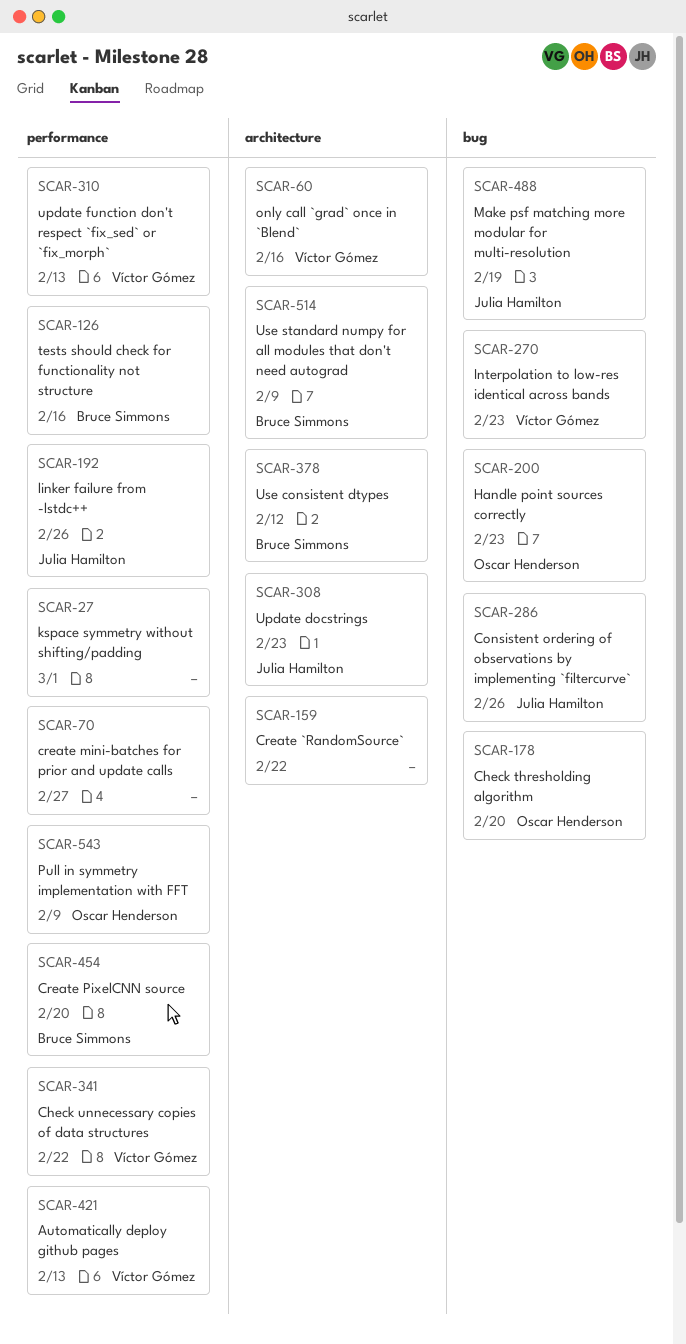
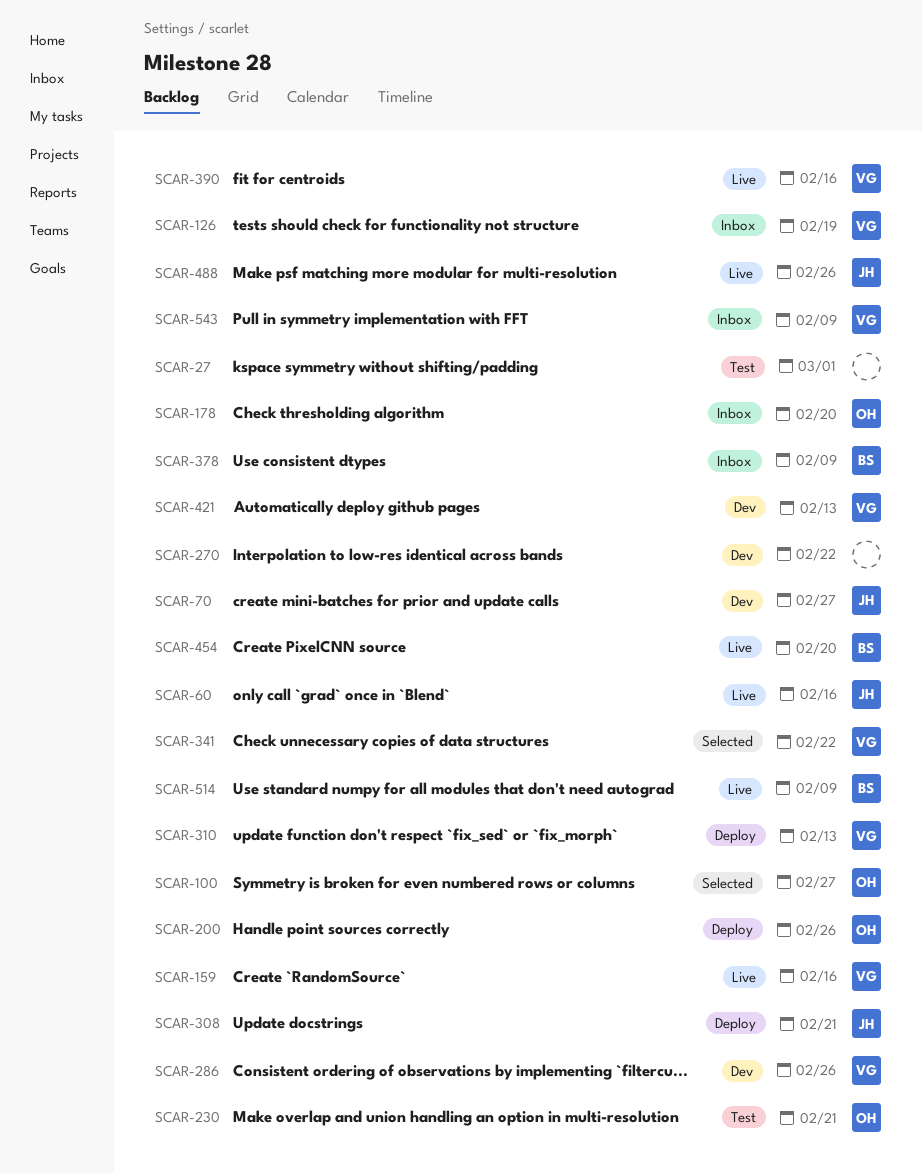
SCAR-60, owner: Víctor Gómez -> Julia Hamilton
SCAR-70, owner: none -> Julia Hamilton
SCAR-100: none -> present
SCAR-126, owner: Bruce Simmons -> Víctor Gómez
SCAR-126, due: Feb 16 -> Feb 19
SCAR-159, owner: none -> Víctor Gómez
SCAR-159, due: Feb 22 -> Feb 16
SCAR-192: present -> none
SCAR-200, due: Feb 23 -> Feb 26
SCAR-230: none -> present
SCAR-270, owner: Víctor Gómez -> none
SCAR-270, due: Feb 23 -> Feb 22
SCAR-286, owner: Julia Hamilton -> Víctor Gómez
SCAR-308, due: Feb 23 -> Feb 21
SCAR-378, due: Feb 12 -> Feb 9
SCAR-390: none -> present
SCAR-488, due: Feb 19 -> Feb 26
SCAR-543, owner: Oscar Henderson -> Víctor Gómez

